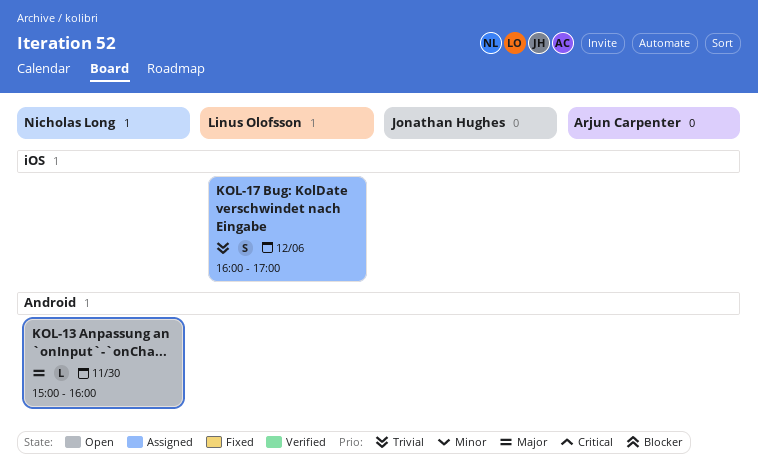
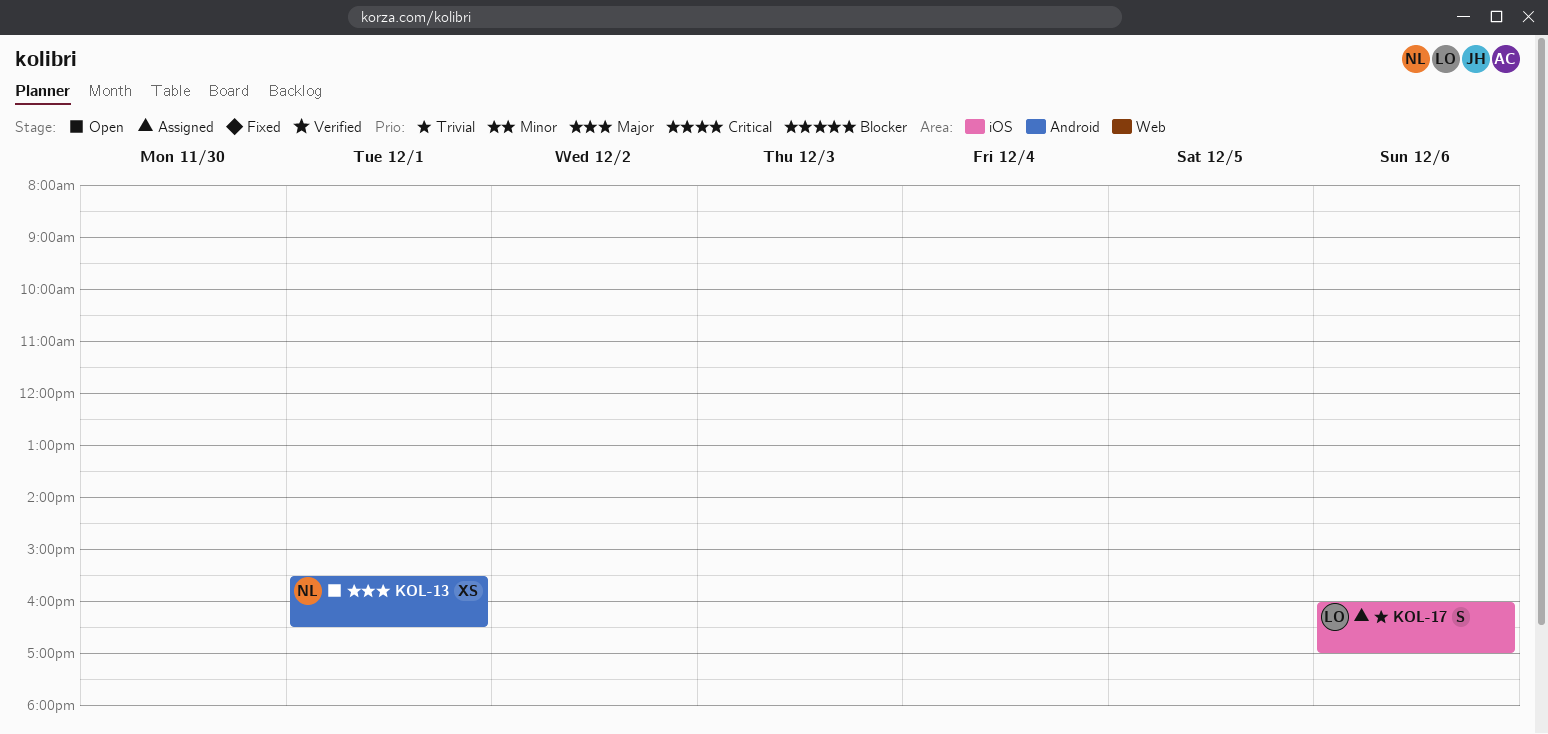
KOL-13, estimate: L -> XS
KOL-13, day: Nov 30 -> Dec 1
KOL-13, begins: 15:00 -> 15:30
KOL-13, ends: 16:00 -> 16:30

